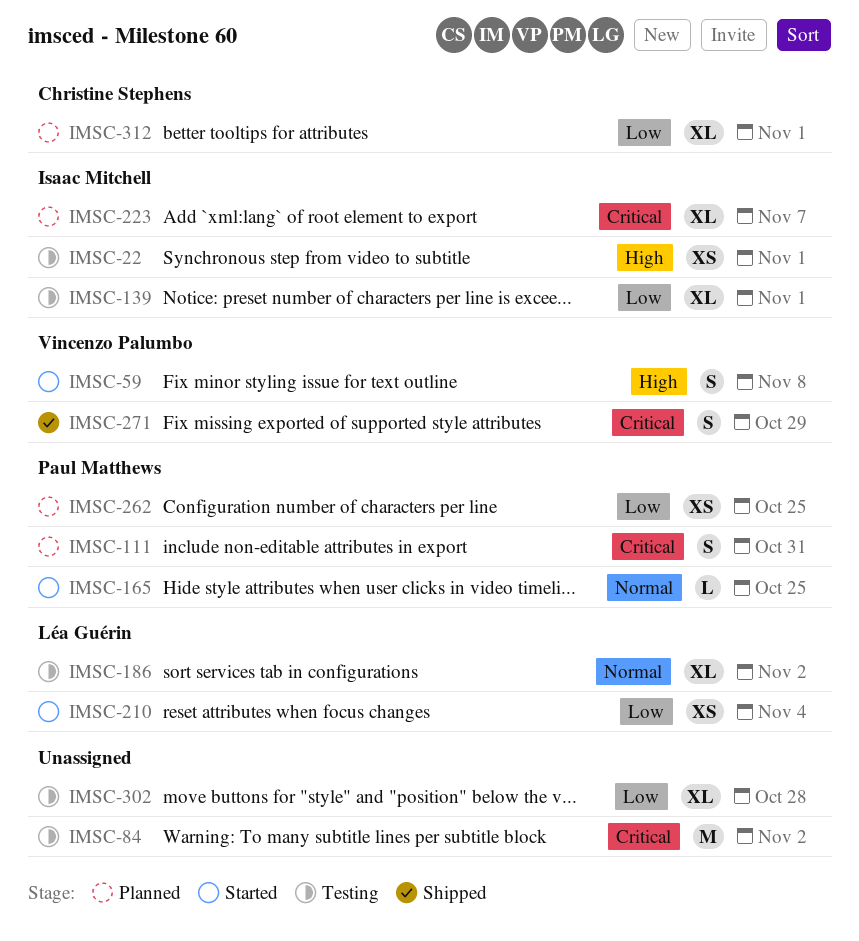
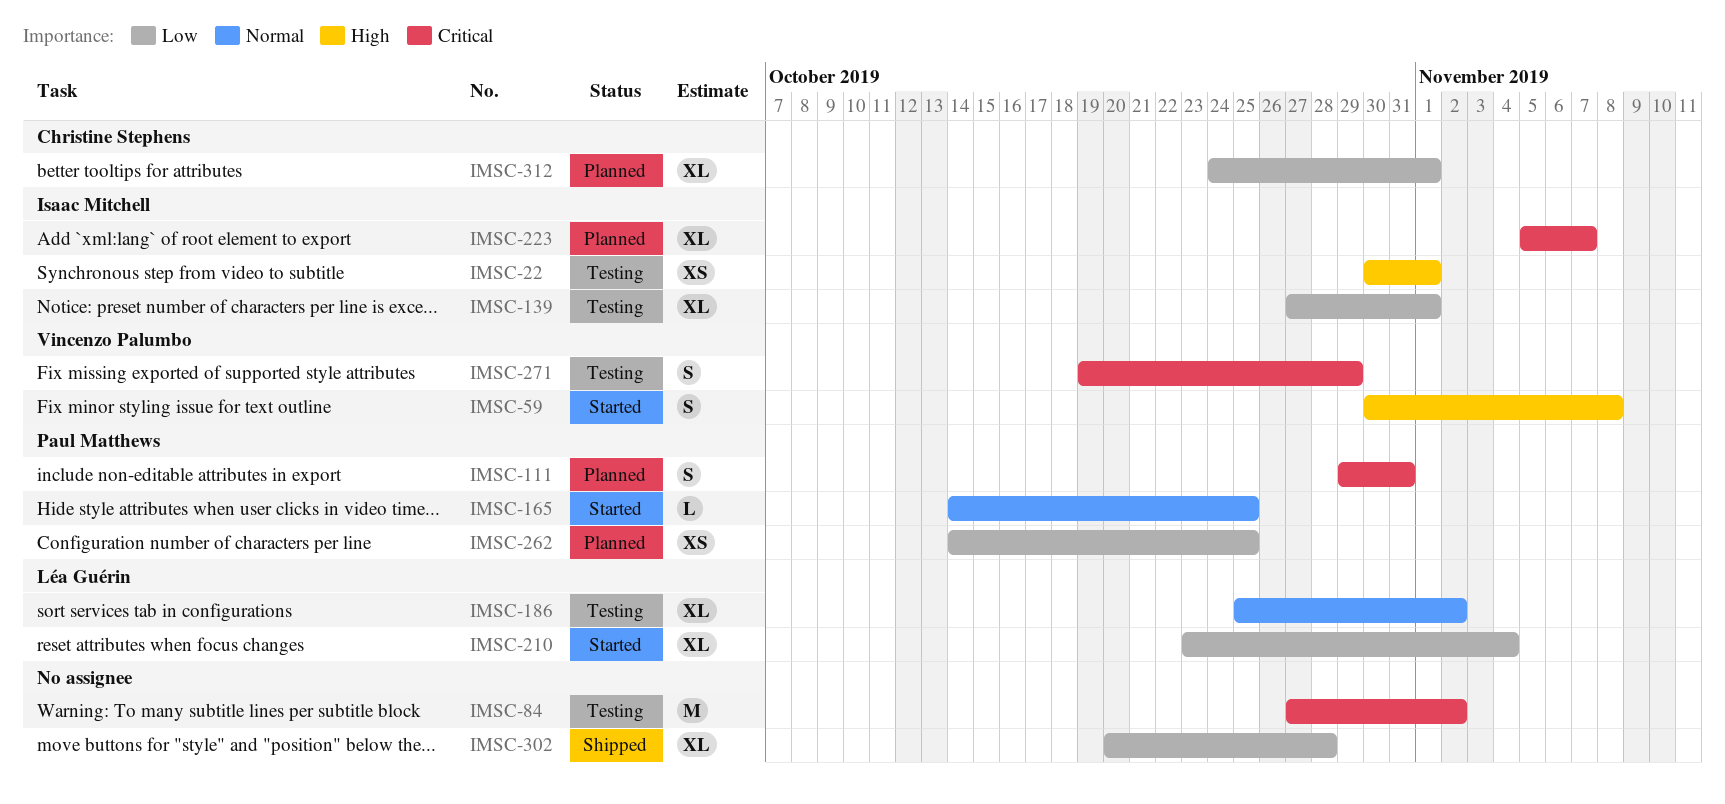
IMSC-210, estimate: XS -> XL
IMSC-271, status: Shipped -> Testing
IMSC-302, status: Testing -> Shipped

